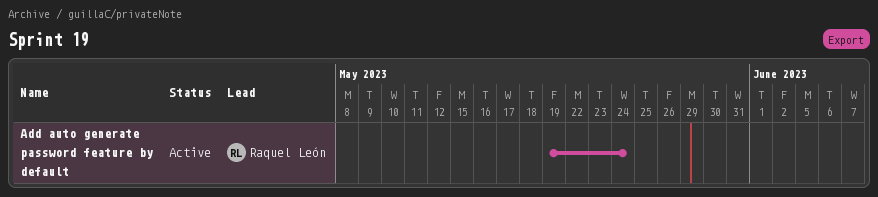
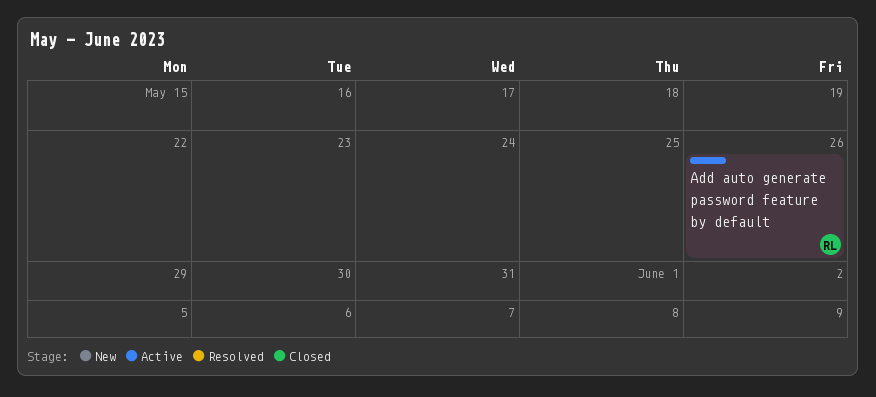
Add auto generate password feature by default, due: May 24 -> May 26

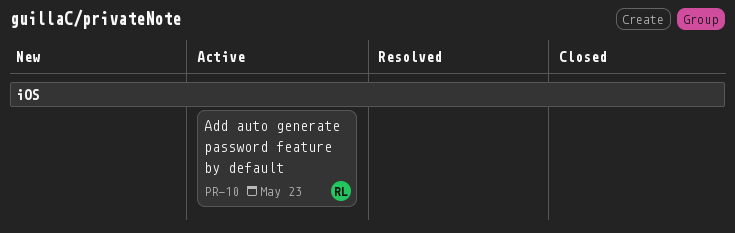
Add auto generate password feature by default, due: May 26 -> May 23

